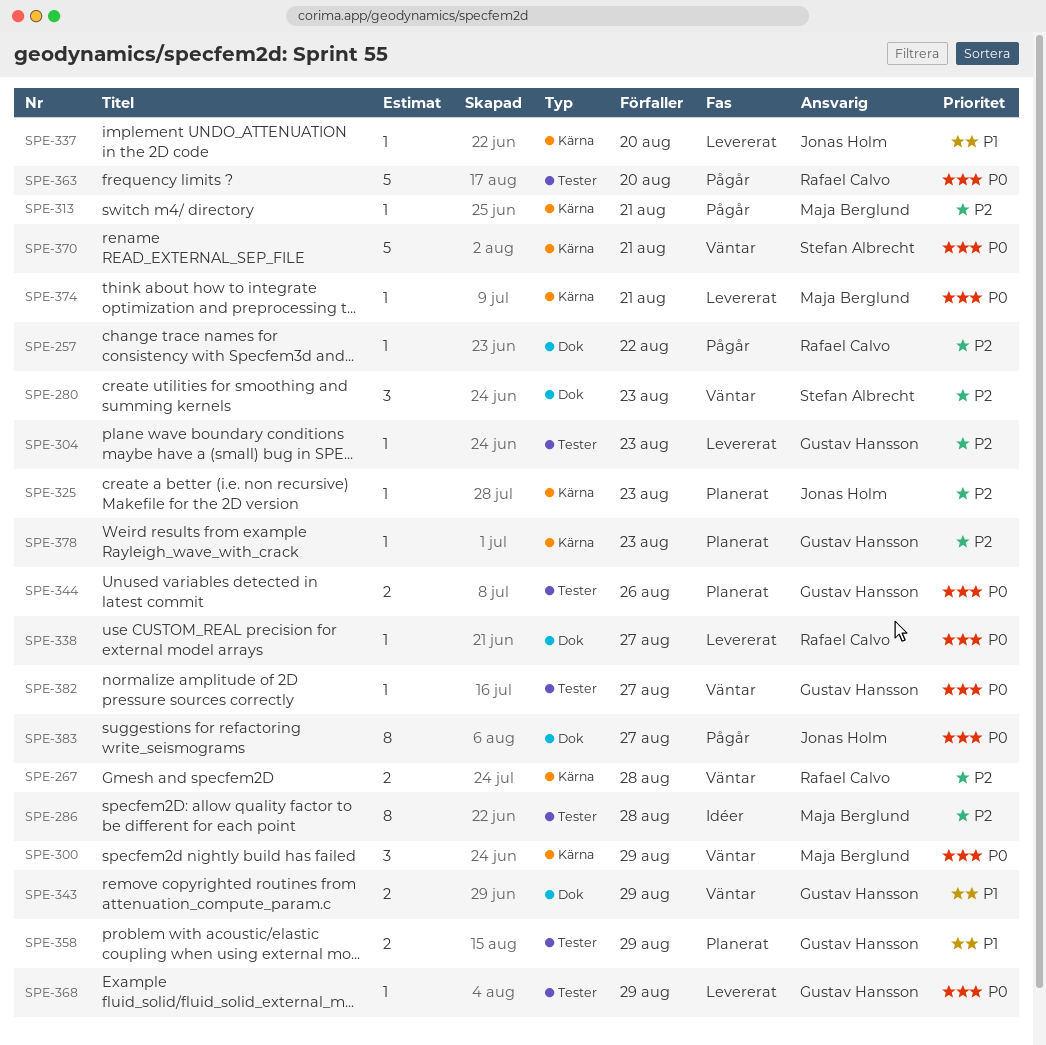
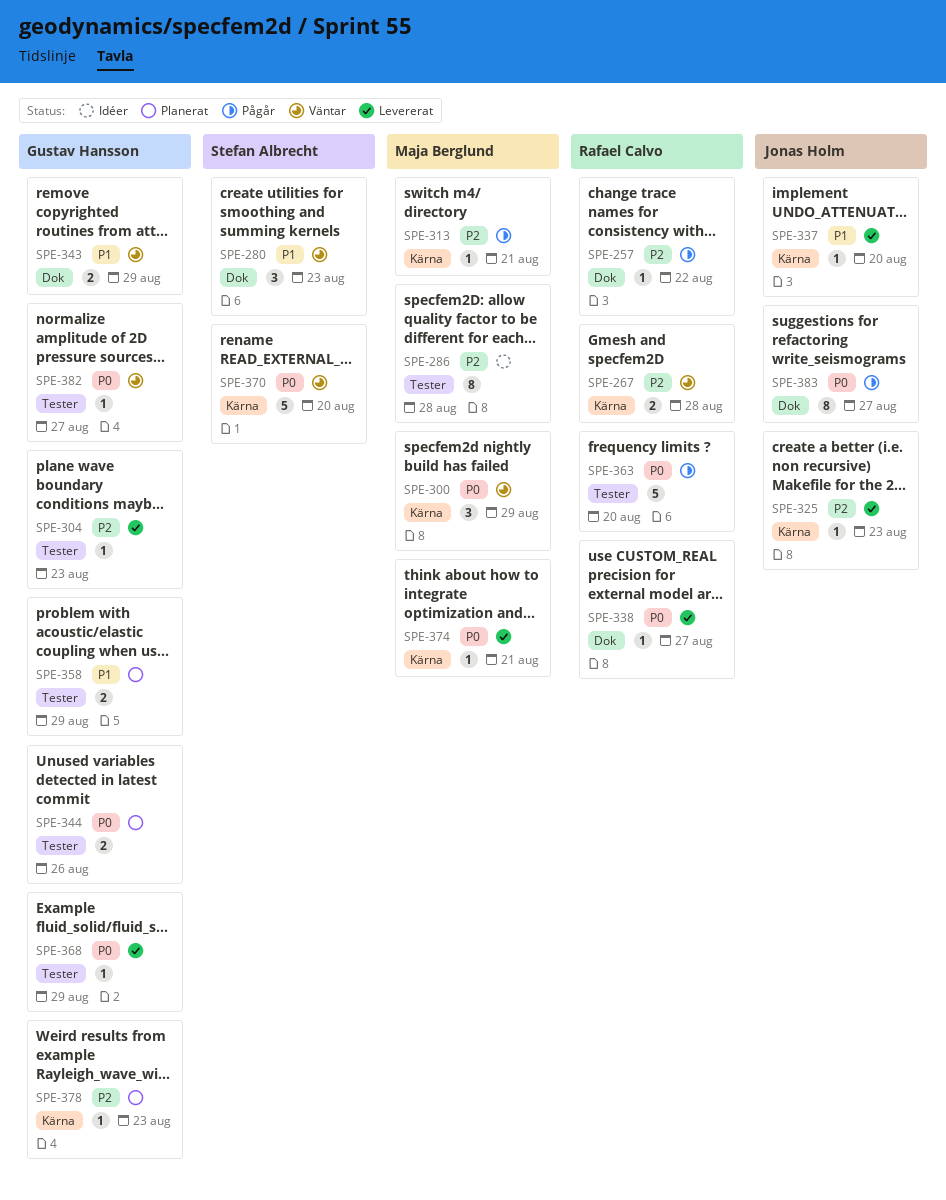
SPE-280, priority: P2 -> P1
SPE-325, status: Planerat -> Levererat
SPE-370, due: Aug 21 -> Aug 20

